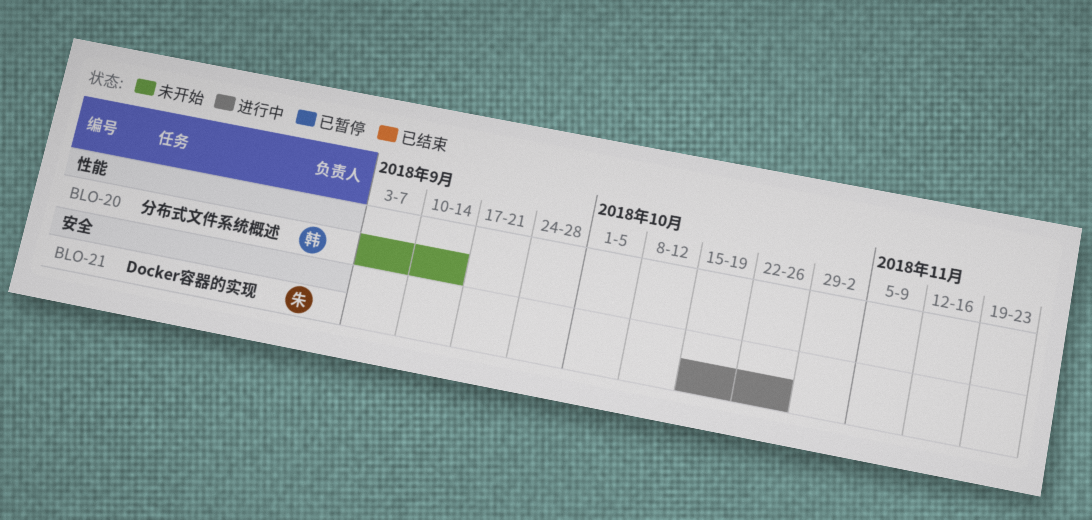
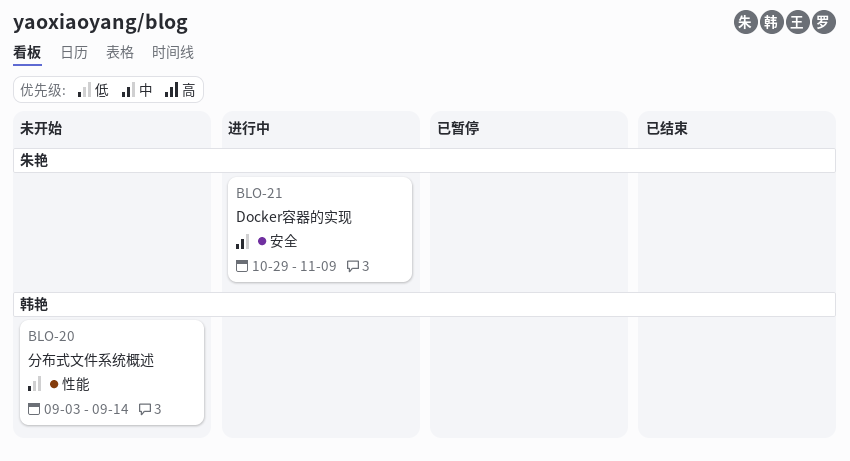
BLO-21, start: Oct 15 -> Oct 29
BLO-21, due: Oct 26 -> Nov 9

